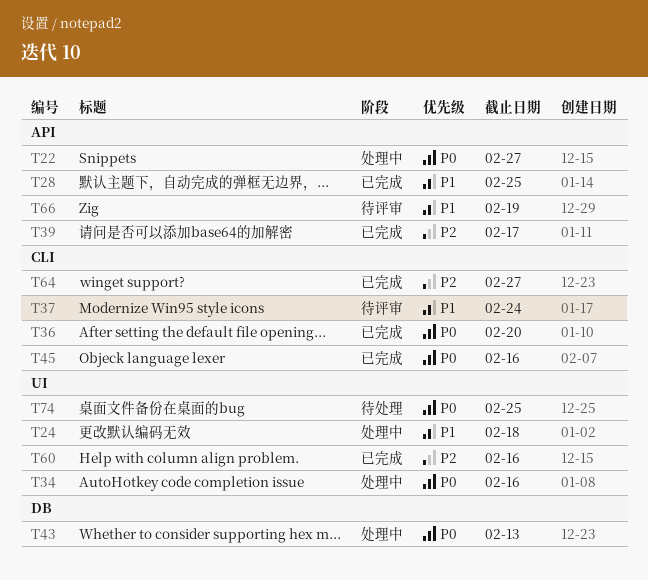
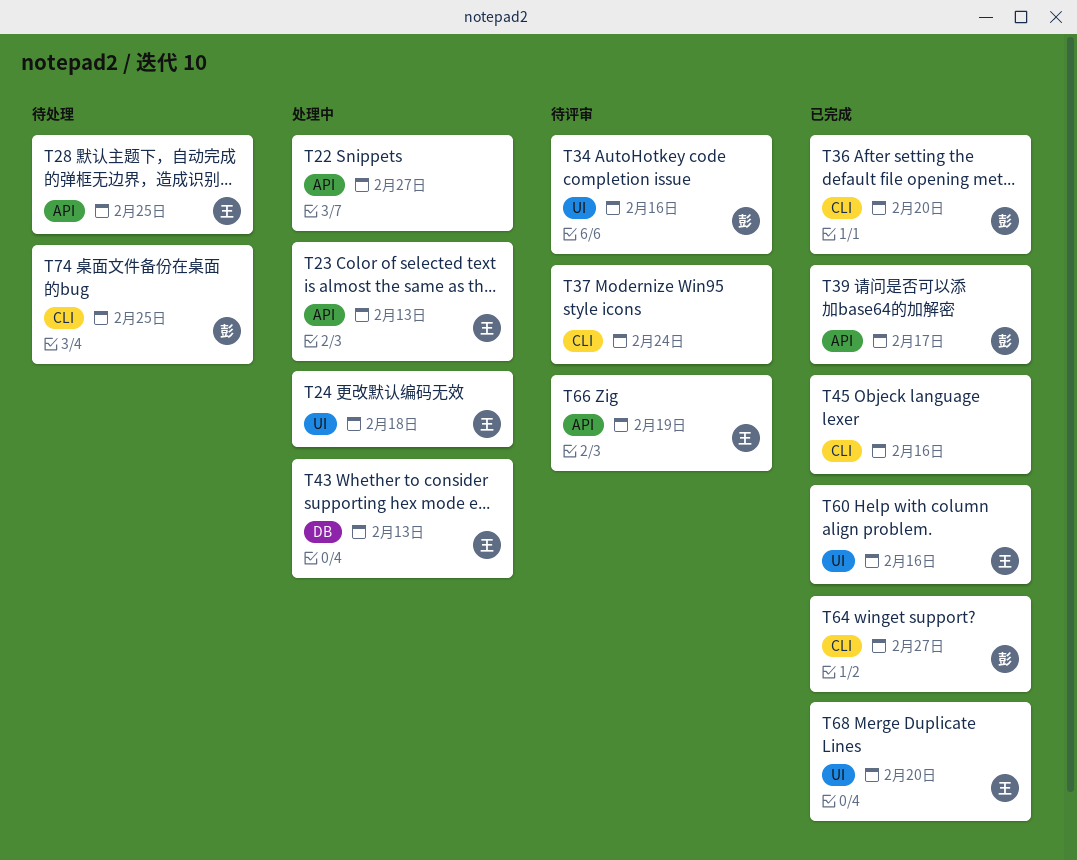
T23: none -> present
T28, status: 已完成 -> 待处理
T34, status: 处理中 -> 待评审
T68: none -> present
T74, label: UI -> CLI

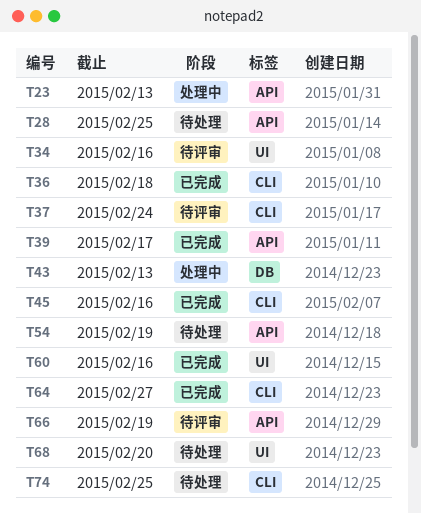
T22: present -> none
T24: present -> none
T36, due: Feb 20 -> Feb 18
T54: none -> present
T68, status: 已完成 -> 待处理

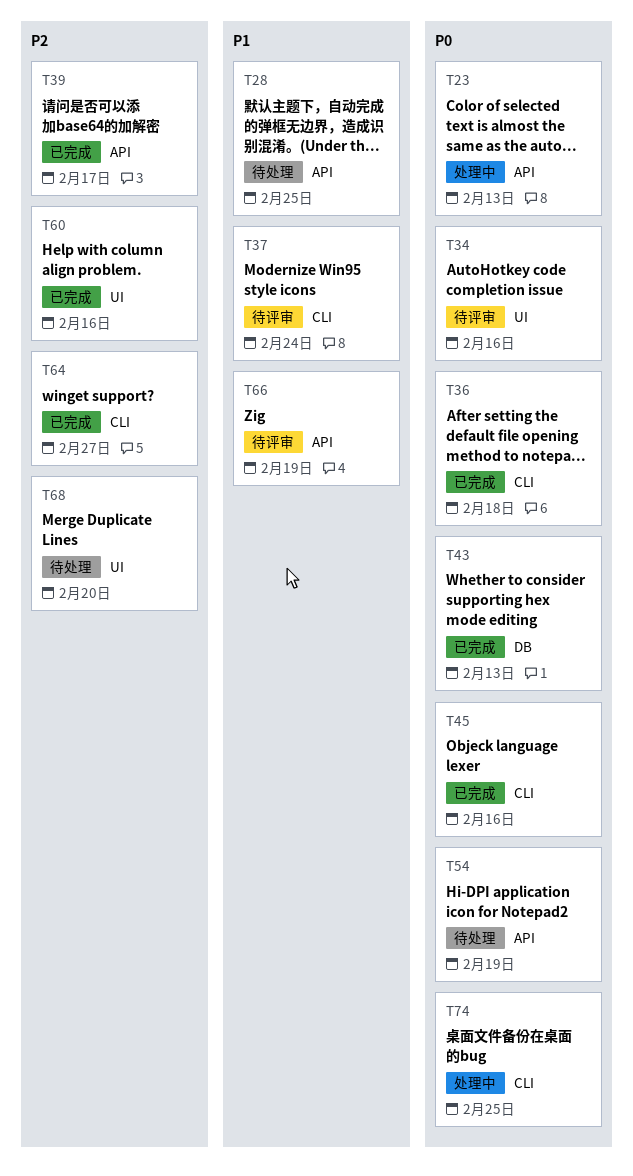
T43, status: 处理中 -> 已完成
T74, status: 待处理 -> 处理中

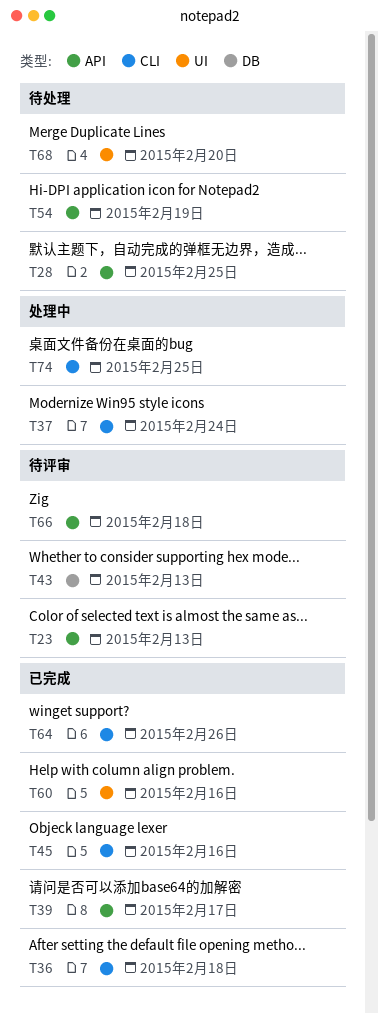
T23, status: 处理中 -> 待评审
T34: present -> none
T37, status: 待评审 -> 处理中
T43, status: 已完成 -> 待评审
T64, due: Feb 27 -> Feb 26
T66, due: Feb 19 -> Feb 18

